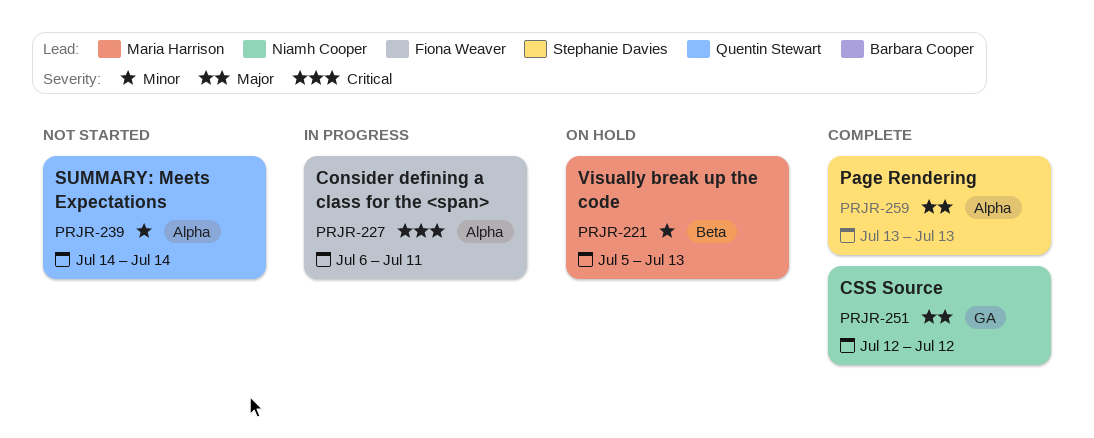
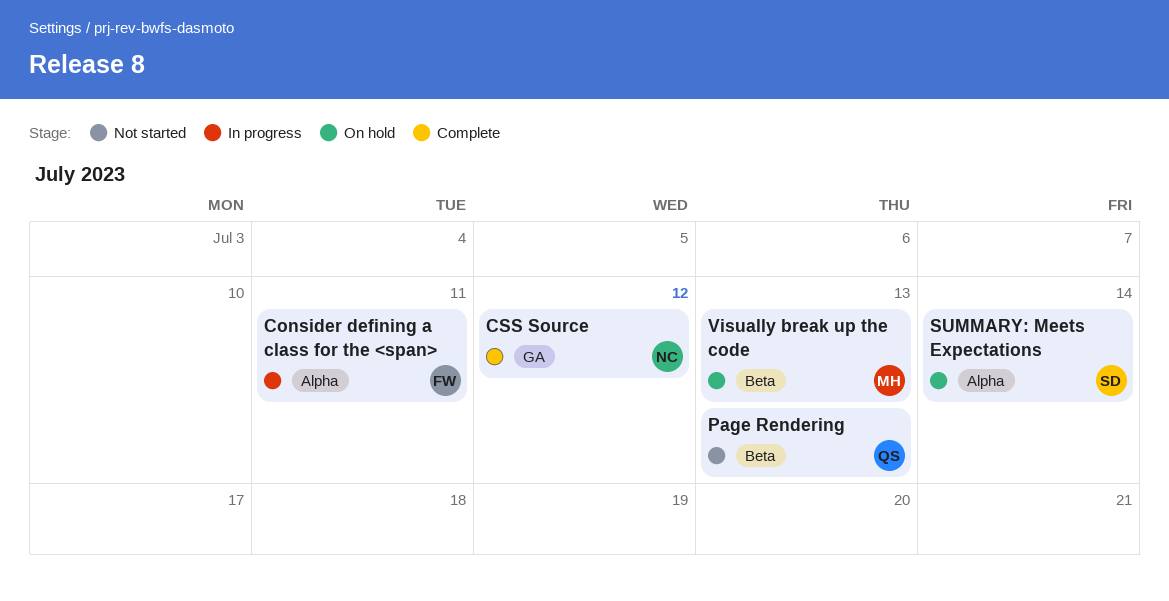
Page Rendering, status: Complete -> Not started
Page Rendering, owner: Stephanie Davies -> Quentin Stewart
Page Rendering, label: Alpha -> Beta
SUMMARY: Meets Expectations, status: Not started -> On hold
SUMMARY: Meets Expectations, owner: Quentin Stewart -> Stephanie Davies

